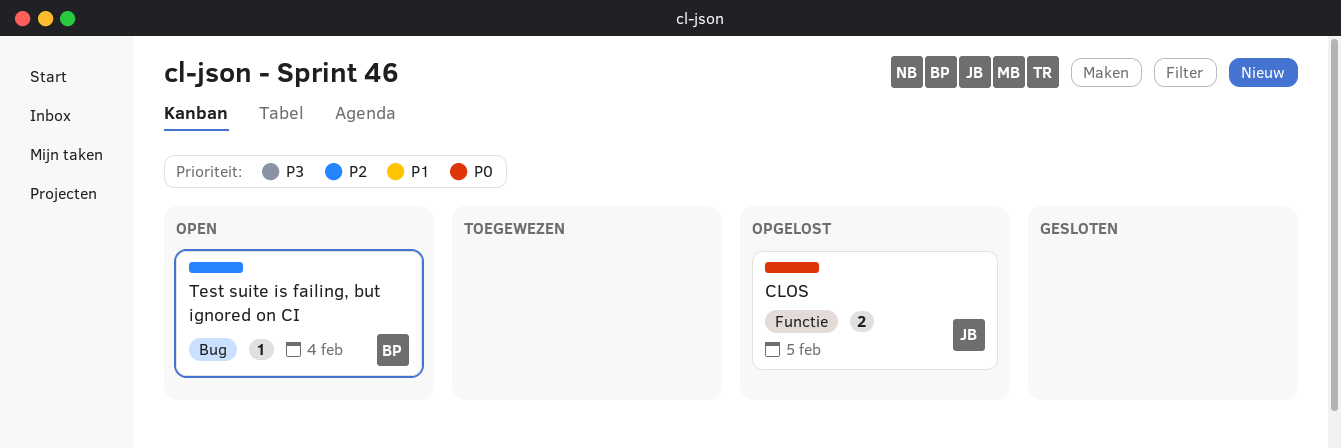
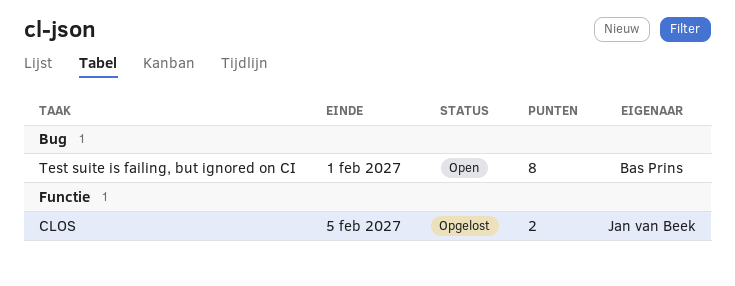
Test suite is failing, but ignored on CI, estimate: 1 -> 8
Test suite is failing, but ignored on CI, due: Feb 4 -> Feb 1

